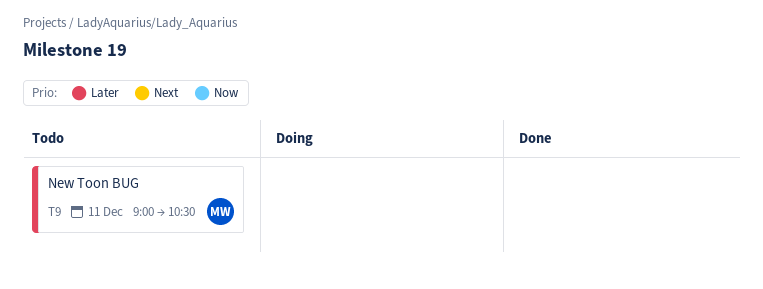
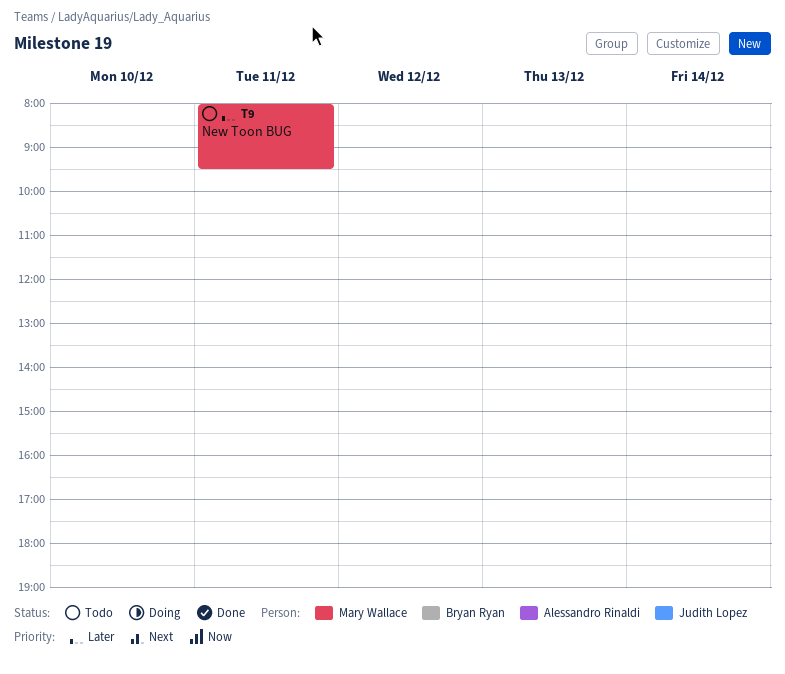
T9, begins: 09:00 -> 08:00
T9, ends: 10:30 -> 09:30

